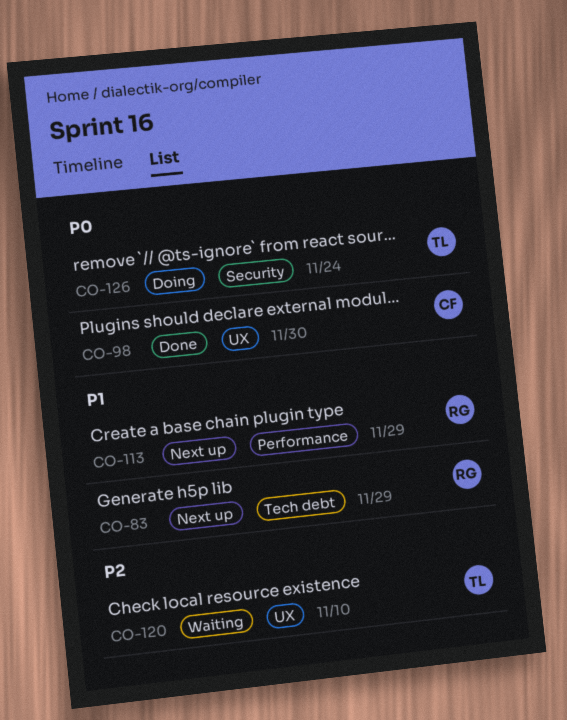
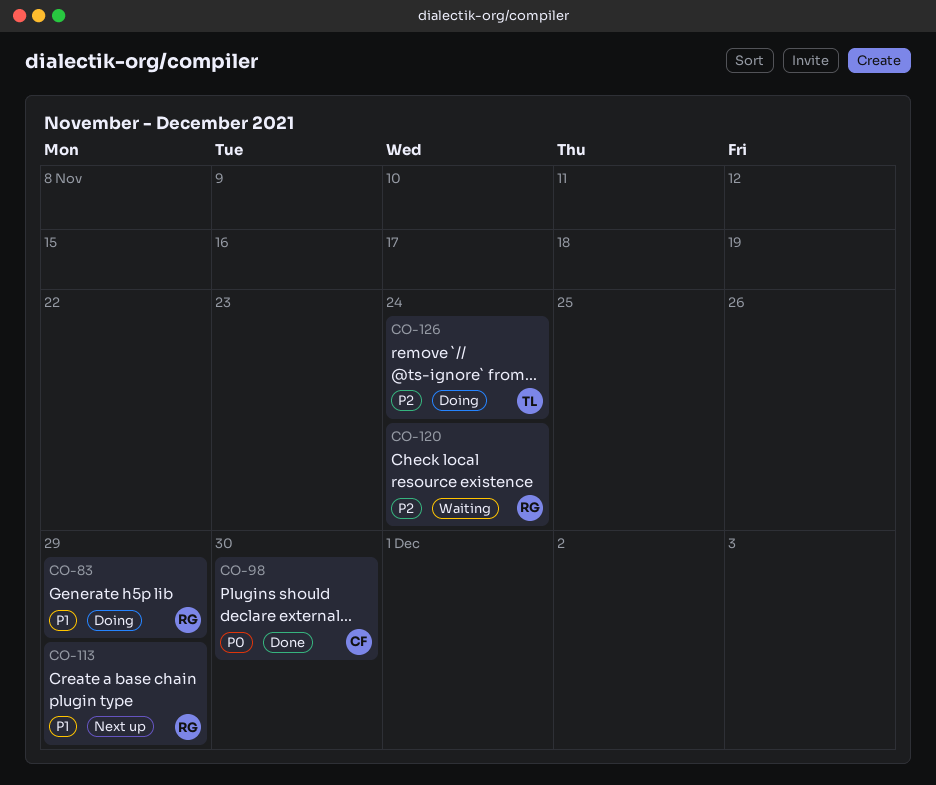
CO-83, status: Next up -> Doing
CO-120, owner: TL -> RG
CO-120, due: Nov 10 -> Nov 24
CO-126, priority: P0 -> P2

